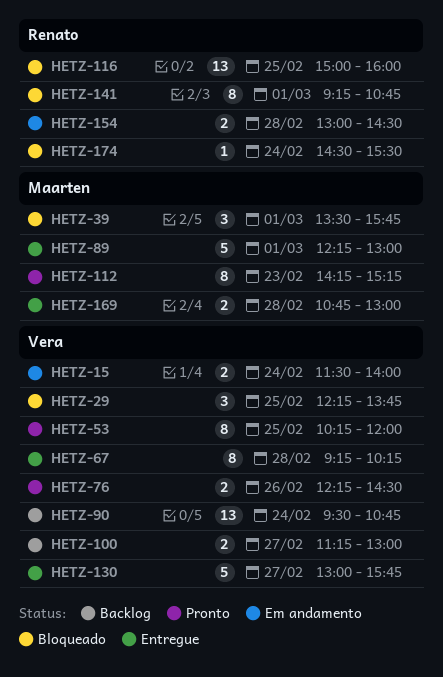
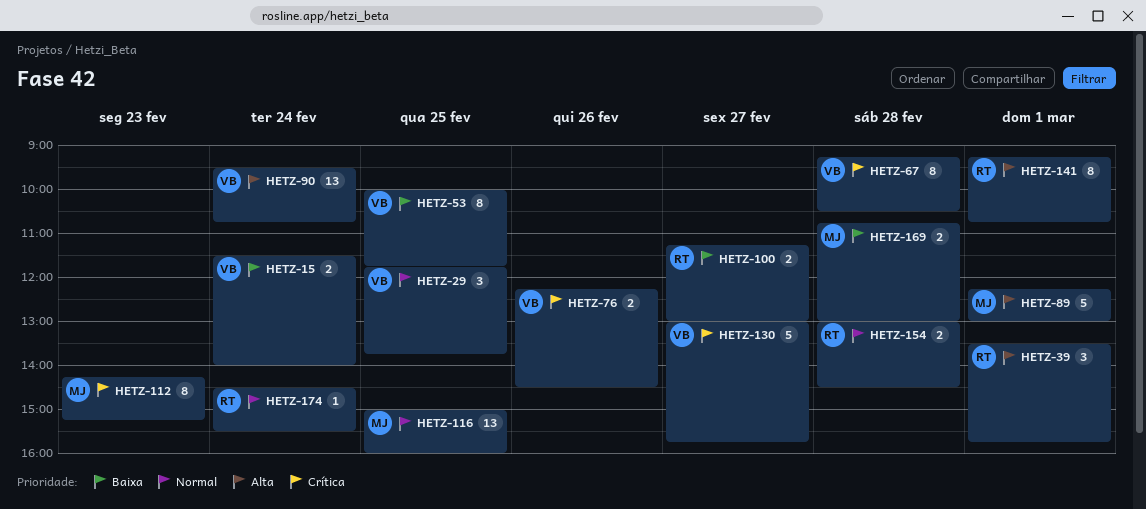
HETZ-29, begins: 12:15 -> 11:45
HETZ-39, owner: Maarten -> Renato
HETZ-53, begins: 10:15 -> 10:00
HETZ-53, ends: 12:00 -> 11:45
HETZ-67, ends: 10:15 -> 10:30
HETZ-100, owner: Vera -> Renato
HETZ-116, owner: Renato -> Maarten

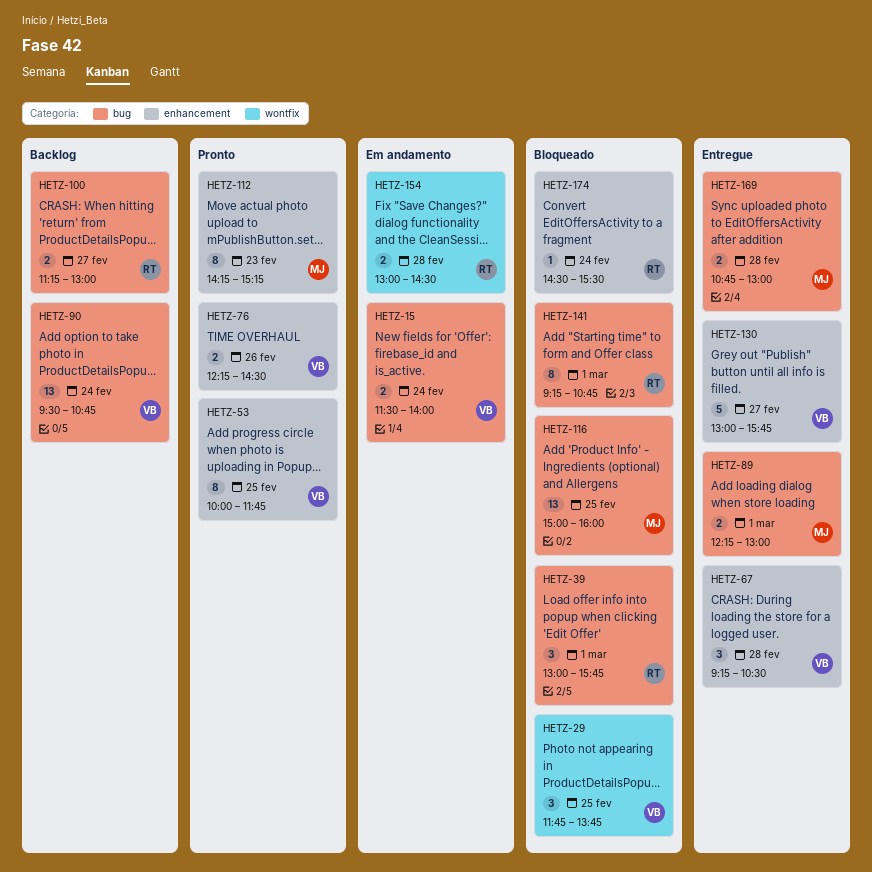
HETZ-39, begins: 13:30 -> 13:00
HETZ-67, estimate: 8 -> 3
HETZ-89, estimate: 5 -> 2

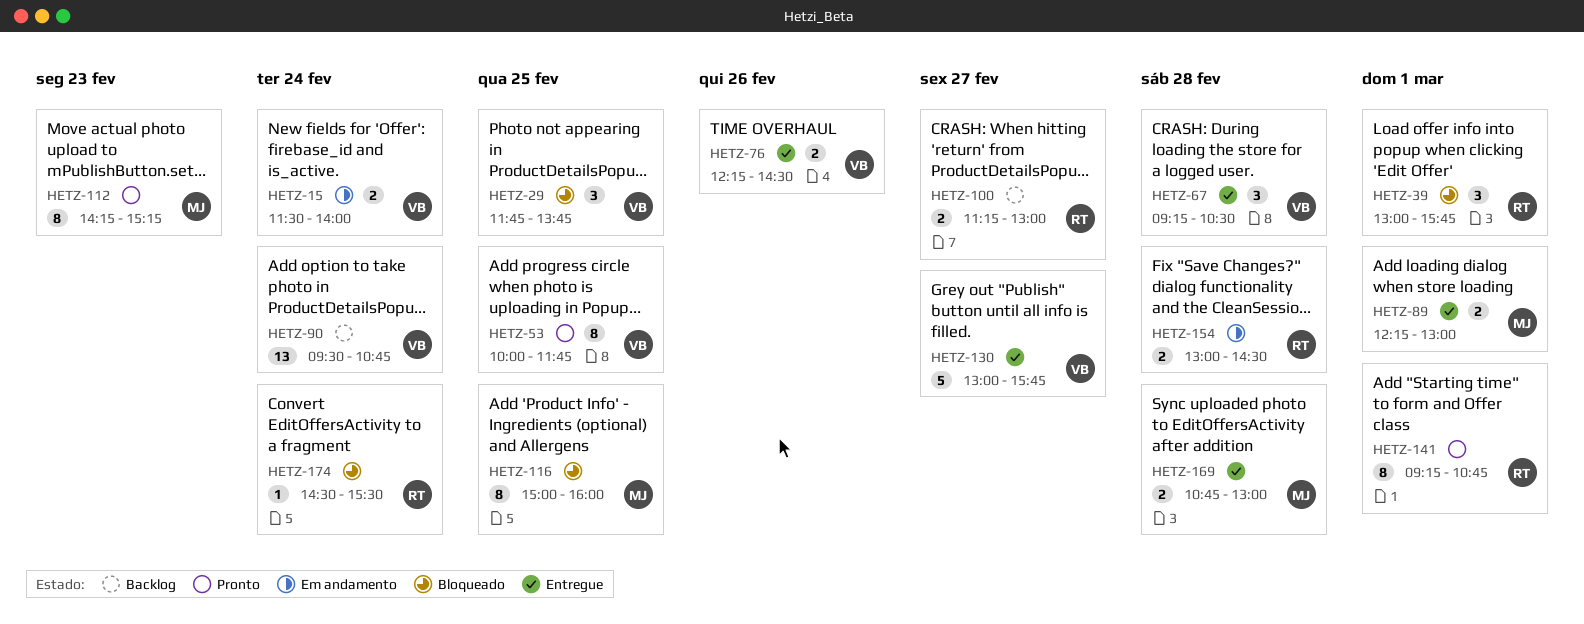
HETZ-76, status: Pronto -> Entregue
HETZ-116, estimate: 13 -> 8
HETZ-141, status: Bloqueado -> Pronto

